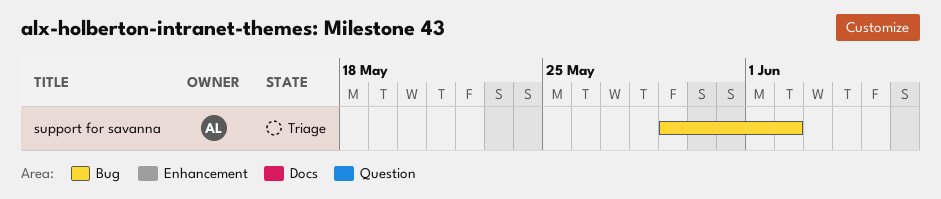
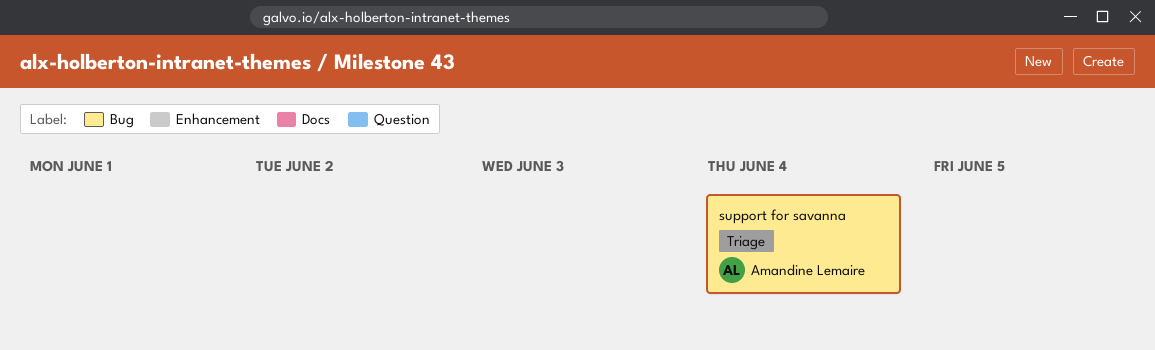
support for savanna, due: Jun 2 -> Jun 4

